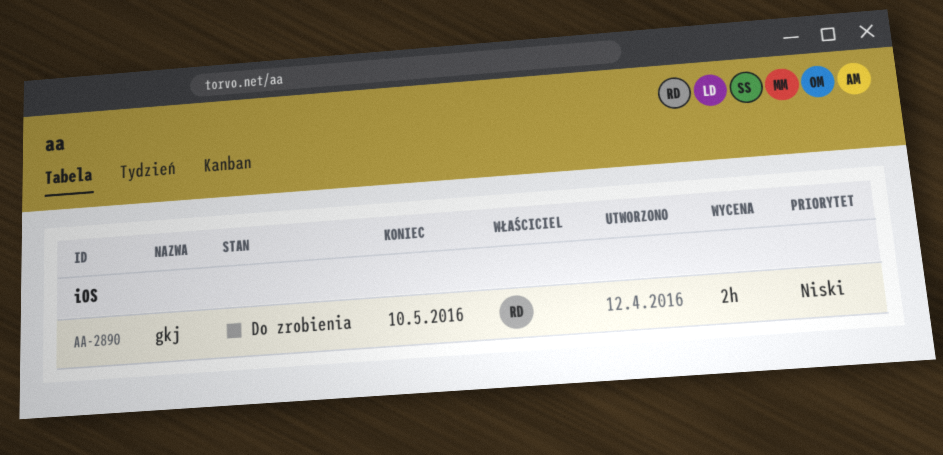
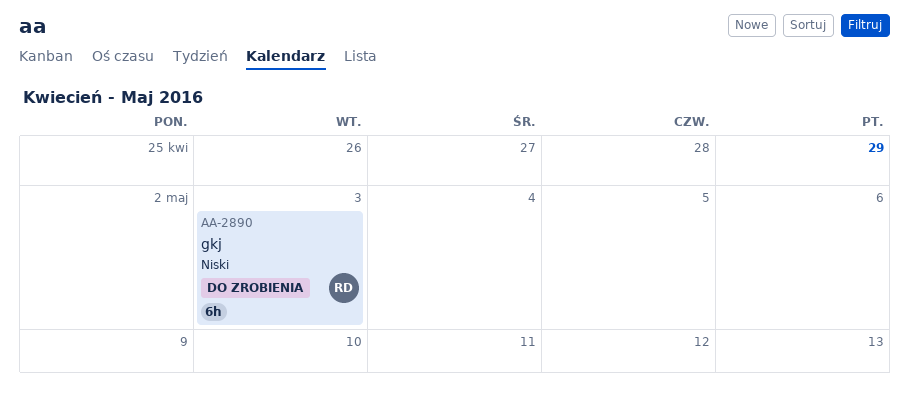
AA-2890, estimate: 2h -> 6h
AA-2890, due: May 10 -> May 3

